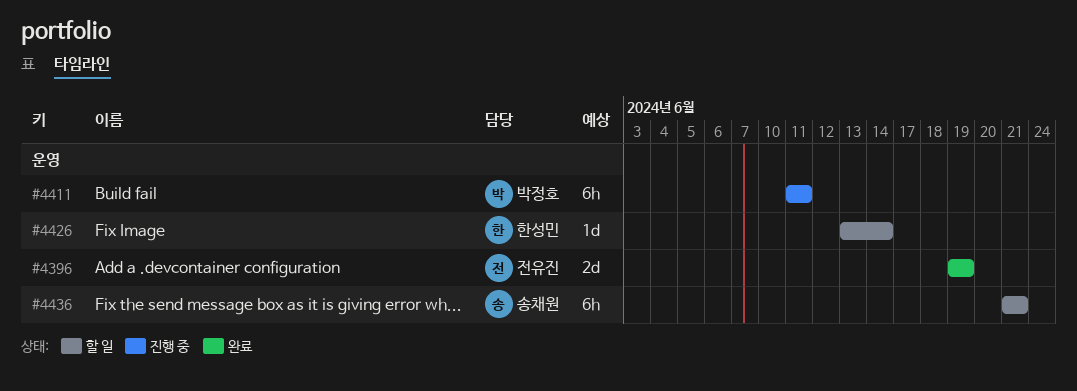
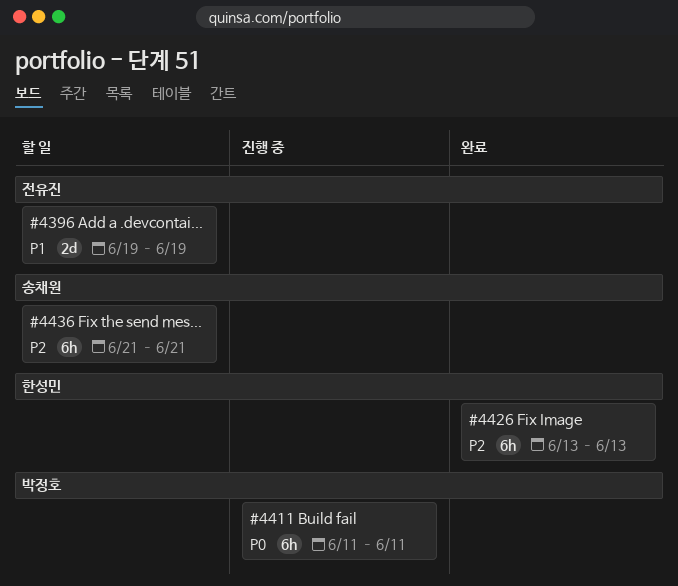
#4396, status: 완료 -> 할 일
#4426, status: 할 일 -> 완료
#4426, estimate: 1d -> 6h
#4426, due: Jun 14 -> Jun 13

